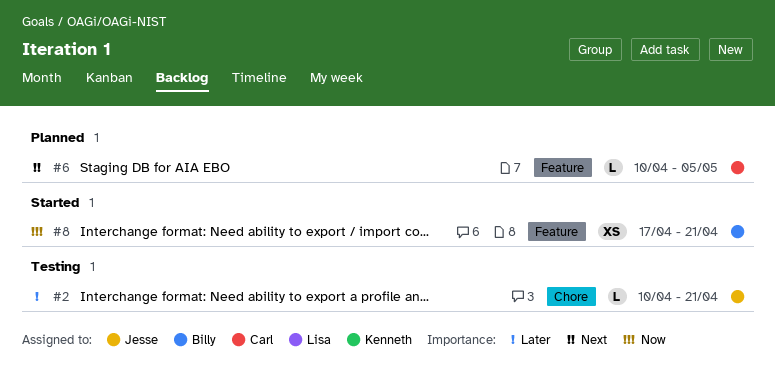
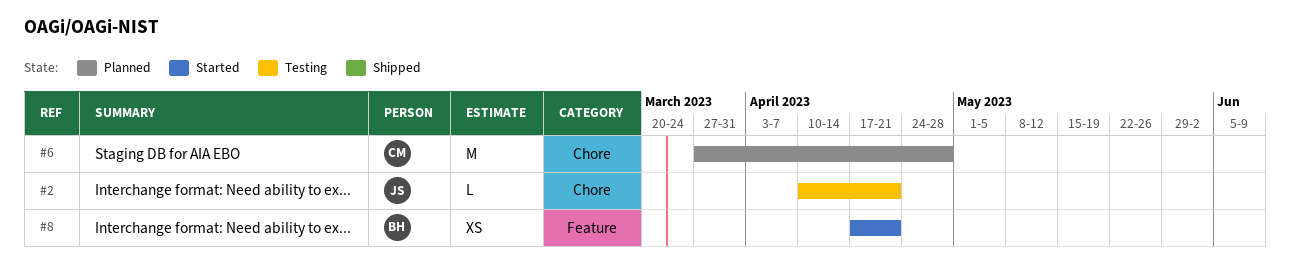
#6, label: Feature -> Chore
#6, estimate: L -> M
#6, start: Apr 10 -> Mar 27
#6, due: May 5 -> Apr 28

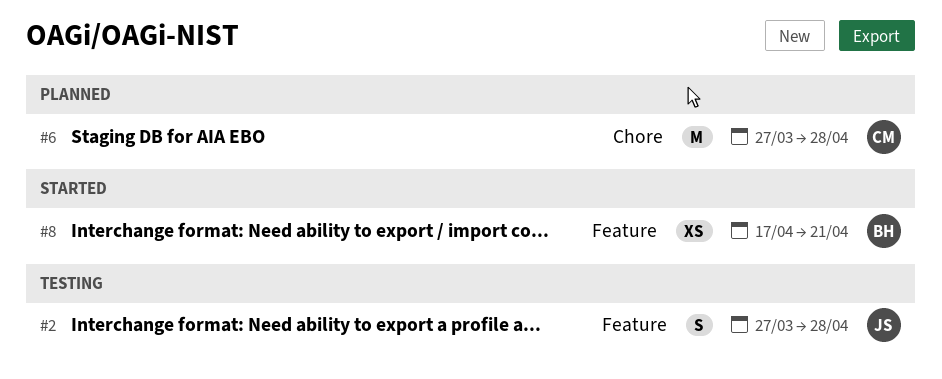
#2, label: Chore -> Feature
#2, estimate: L -> S
#2, start: Apr 10 -> Mar 27
#2, due: Apr 21 -> Apr 28

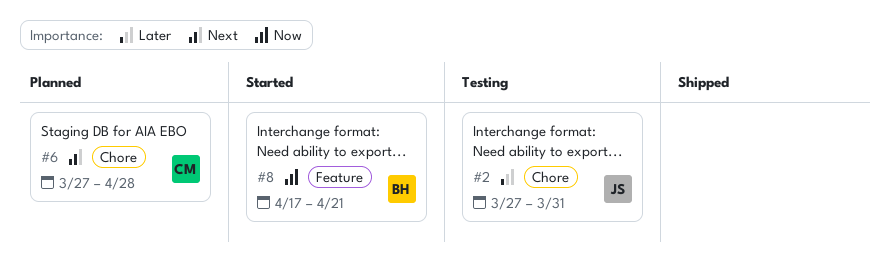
#2, label: Feature -> Chore
#2, due: Apr 28 -> Mar 31

